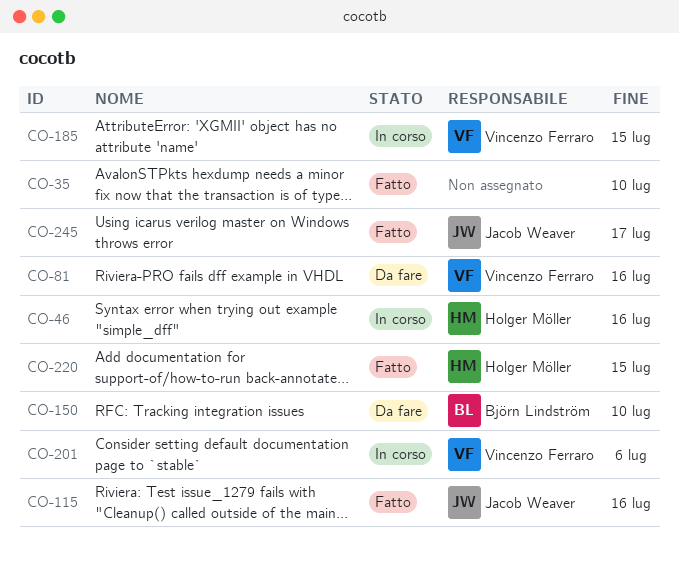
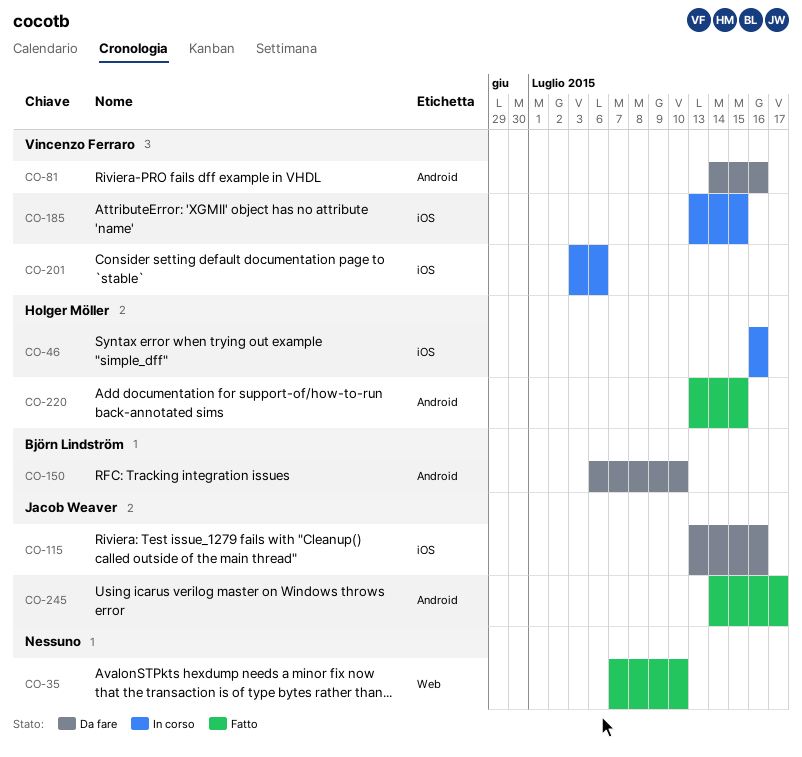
CO-115, status: Fatto -> Da fare

